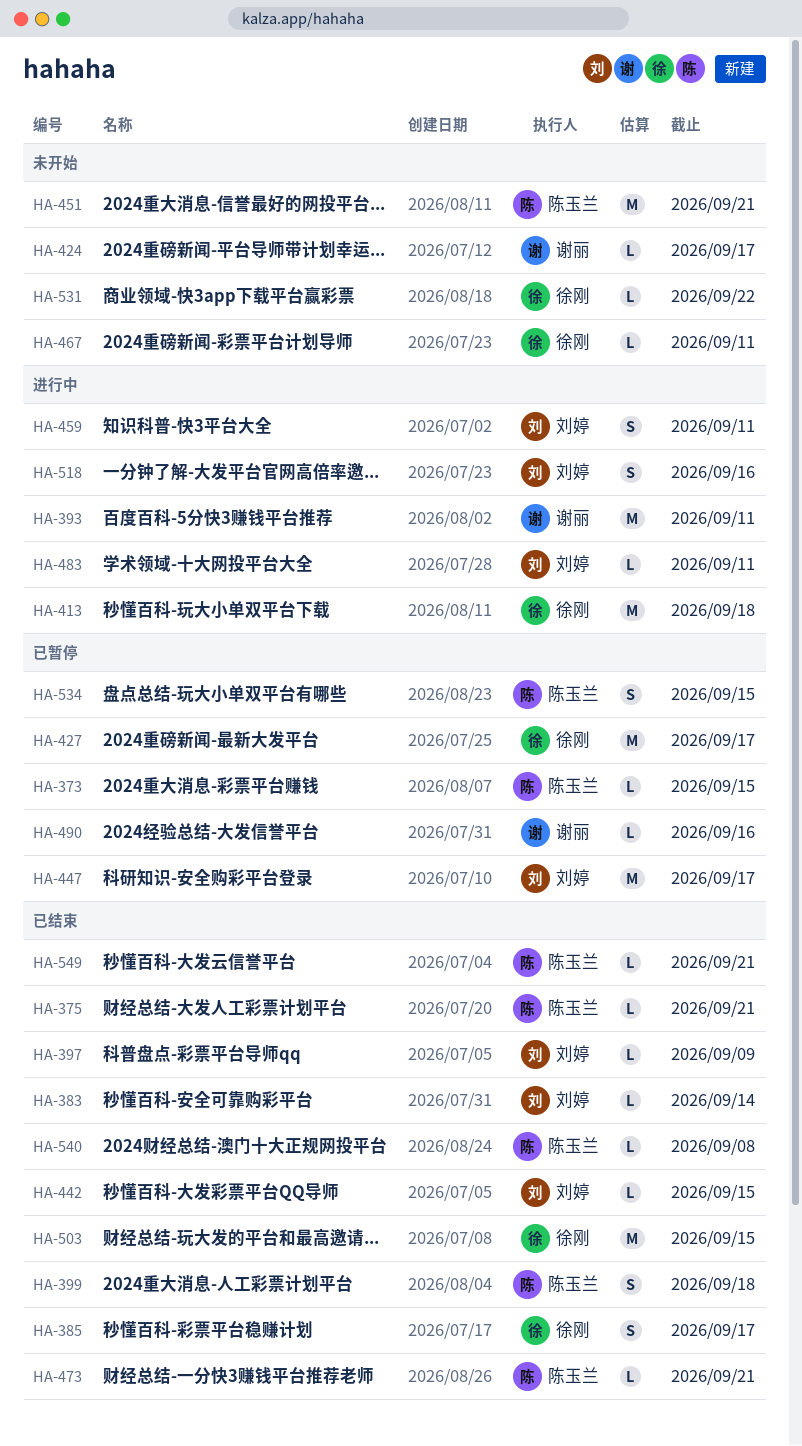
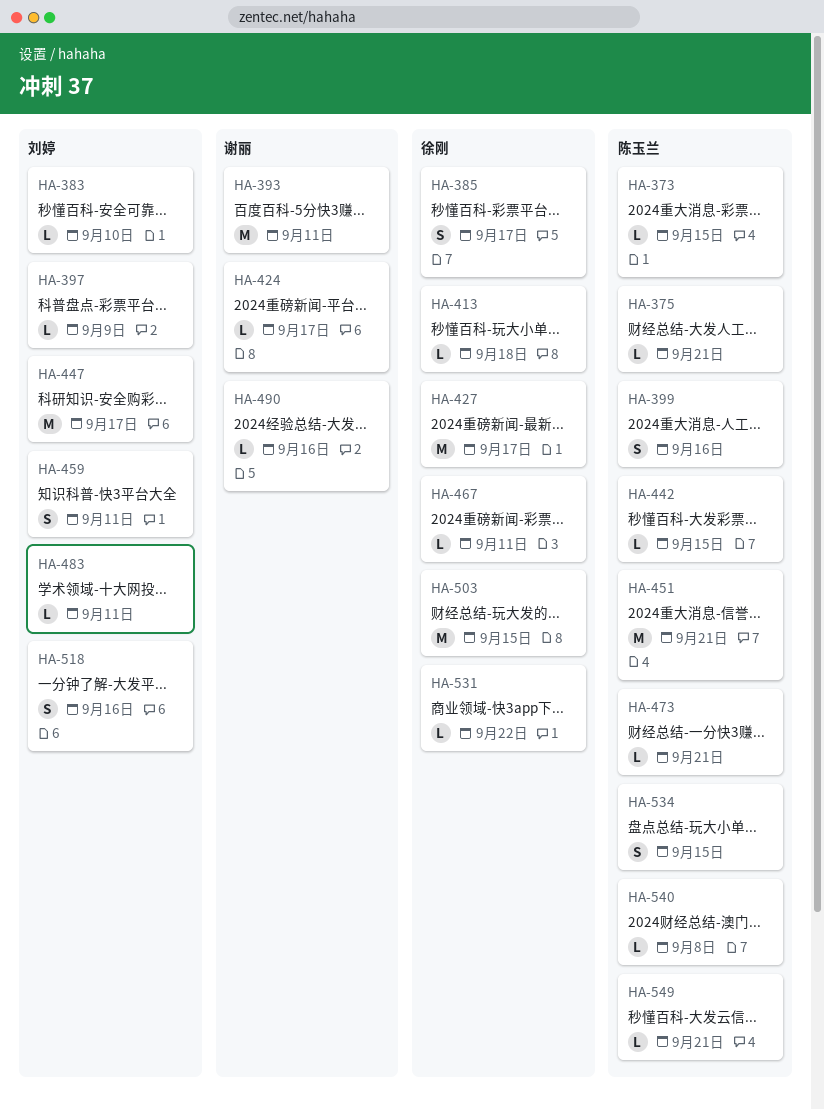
HA-383, due: Sep 14 -> Sep 10
HA-399, due: Sep 18 -> Sep 16
HA-413, estimate: M -> L
HA-442, owner: 刘婷 -> 陈玉兰

